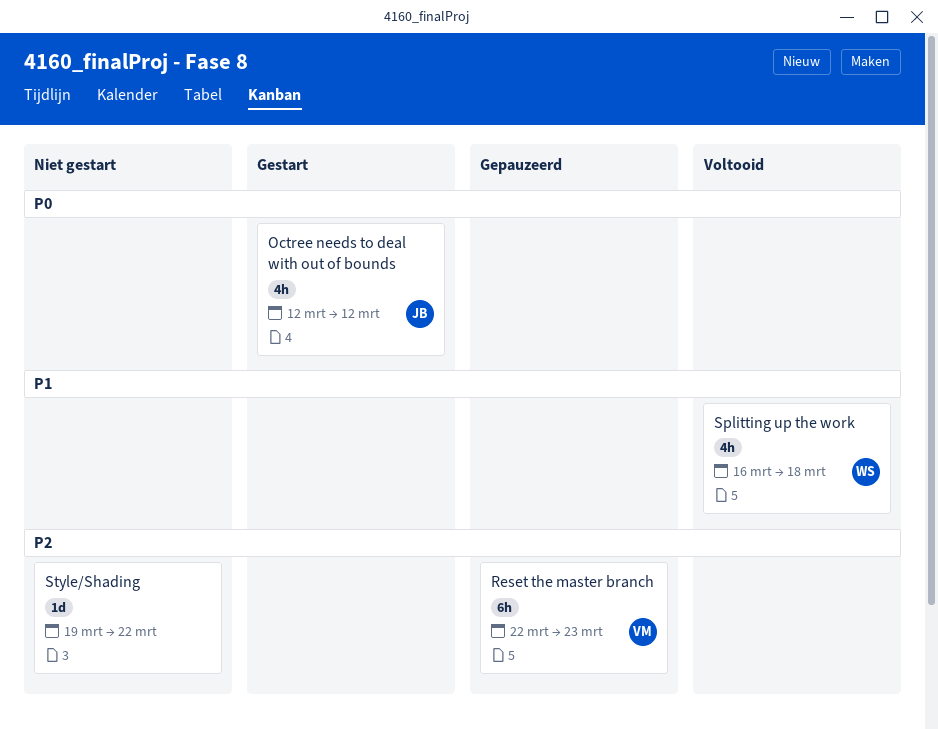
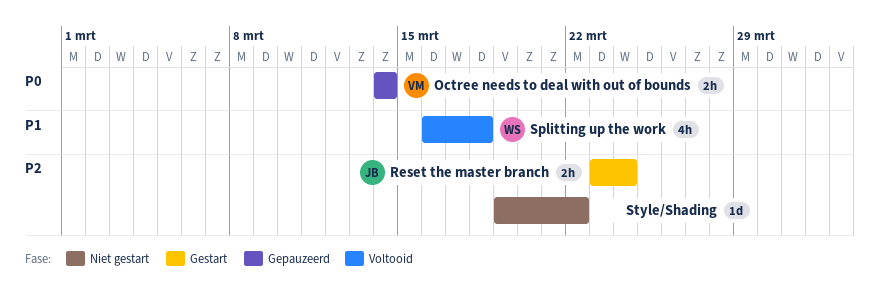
Octree needs to deal with out of bounds, status: Gestart -> Gepauzeerd
Octree needs to deal with out of bounds, owner: JB -> VM
Octree needs to deal with out of bounds, estimate: 4h -> 2h
Octree needs to deal with out of bounds, start: Mar 12 -> Mar 14
Octree needs to deal with out of bounds, due: Mar 12 -> Mar 14
Reset the master branch, status: Gepauzeerd -> Gestart
Reset the master branch, owner: VM -> JB
Reset the master branch, estimate: 6h -> 2h
Reset the master branch, start: Mar 22 -> Mar 23
Reset the master branch, due: Mar 23 -> Mar 24

